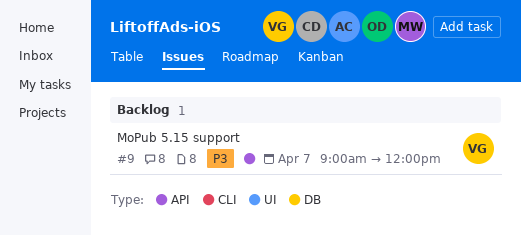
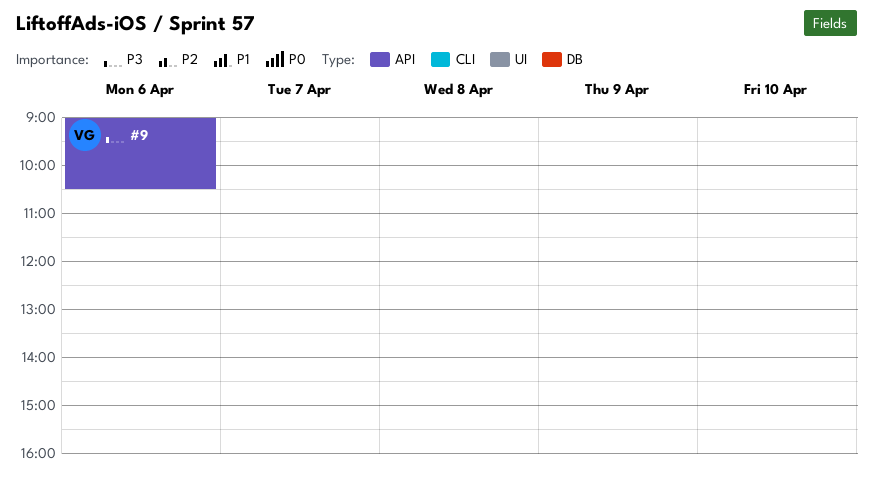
#9, day: Apr 7 -> Apr 6
#9, ends: 12:00 -> 10:30

